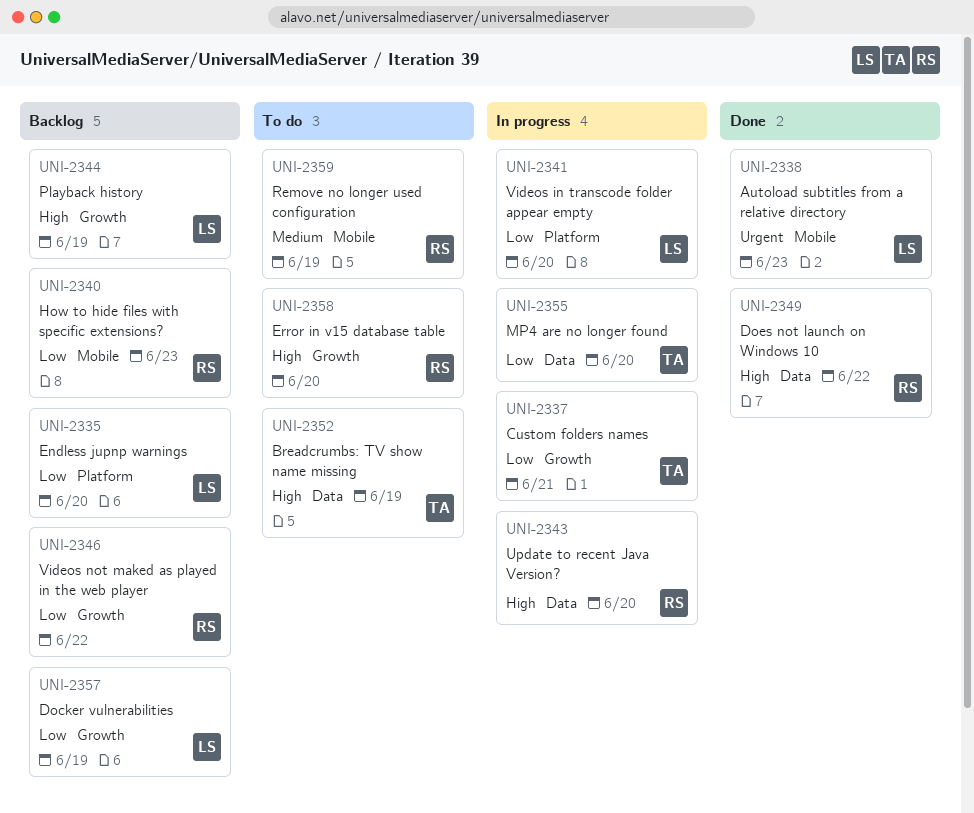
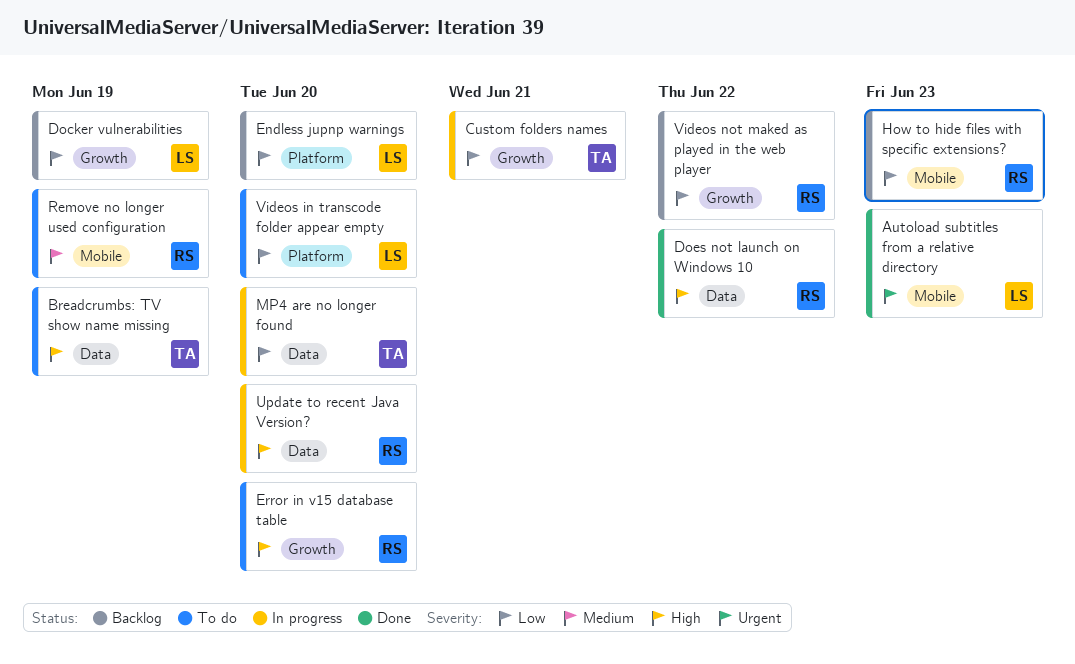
Playback history: present -> none
Videos in transcode folder appear empty, status: In progress -> To do

